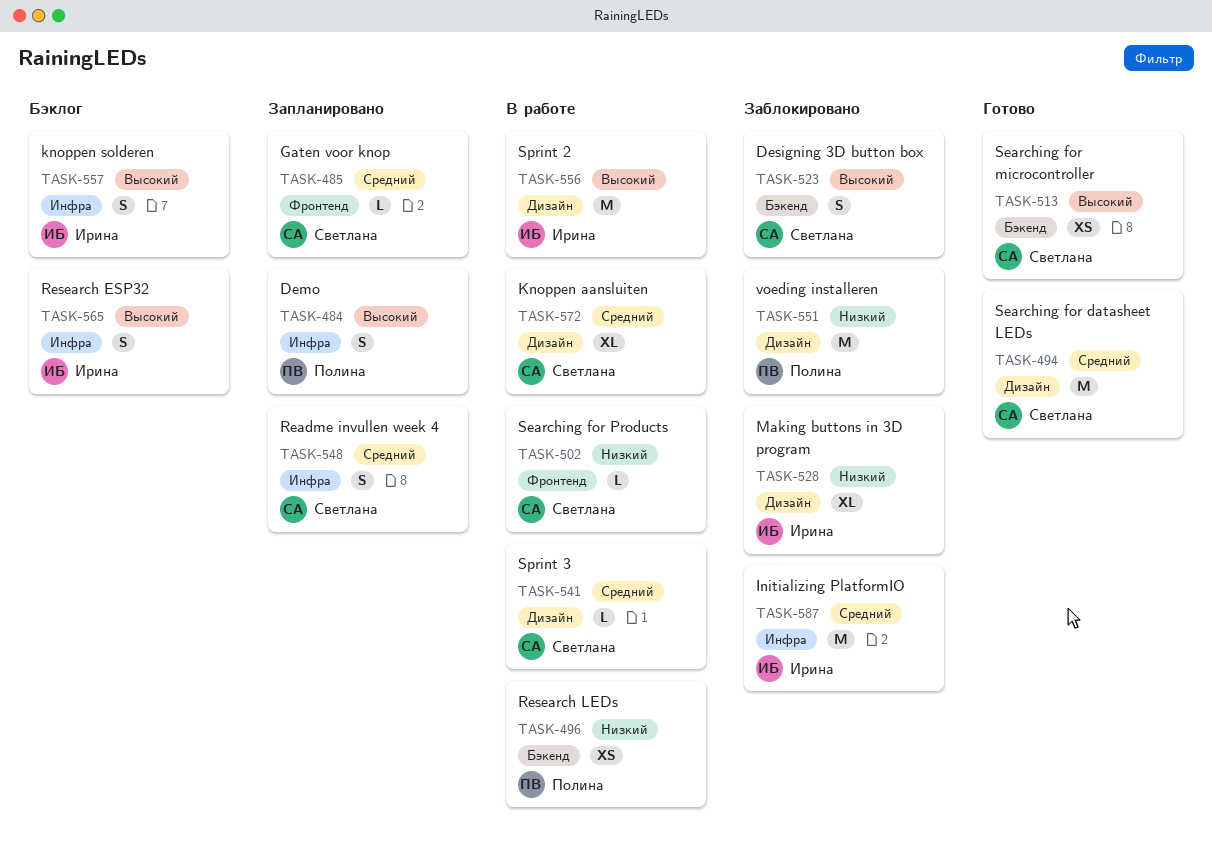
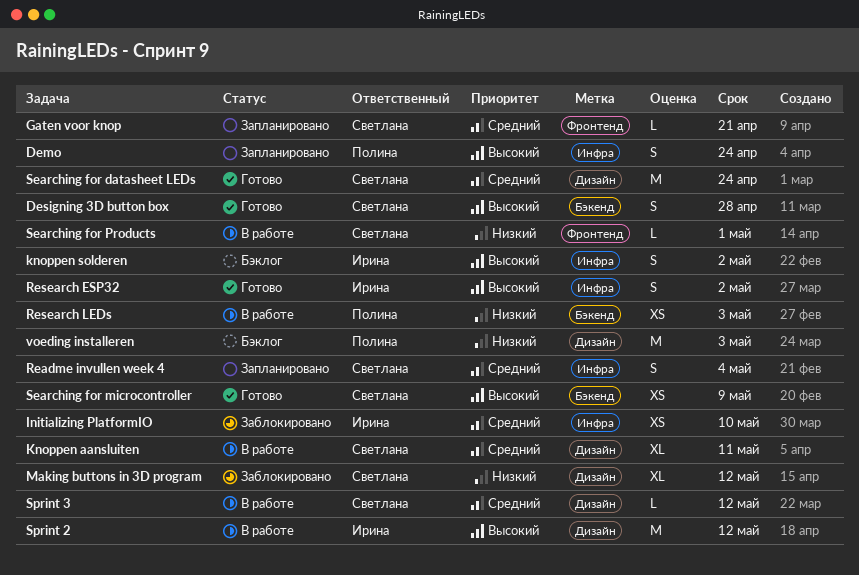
Designing 3D button box, status: Заблокировано -> Готово
Initializing PlatformIO, estimate: M -> XS
Making buttons in 3D program, owner: Ирина -> Светлана
Research ESP32, status: Бэклог -> Готово
voeding installeren, status: Заблокировано -> Бэклог

